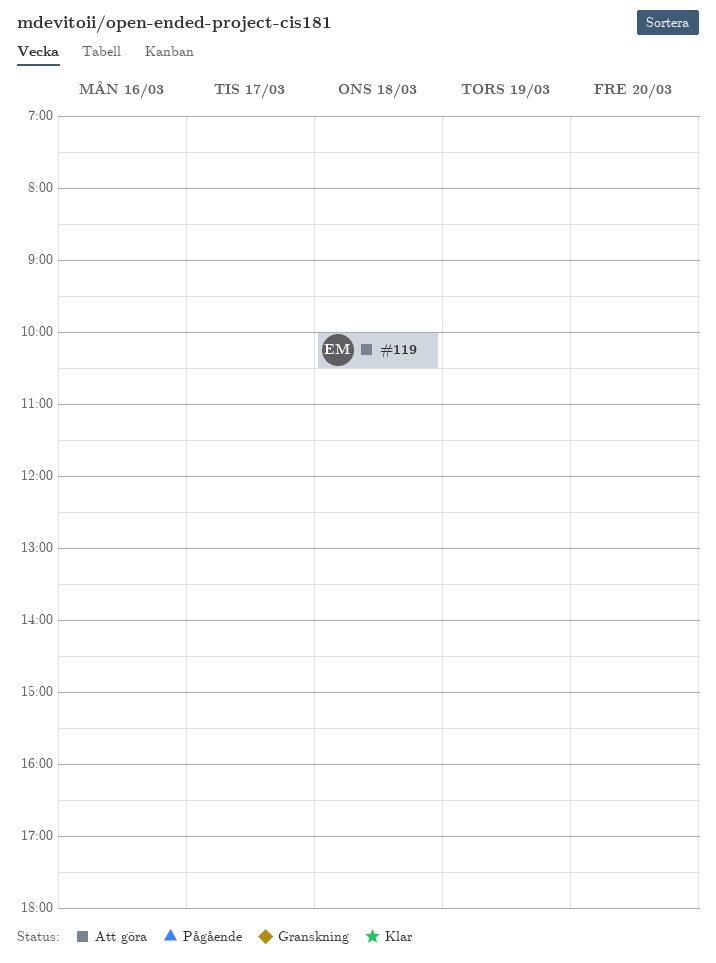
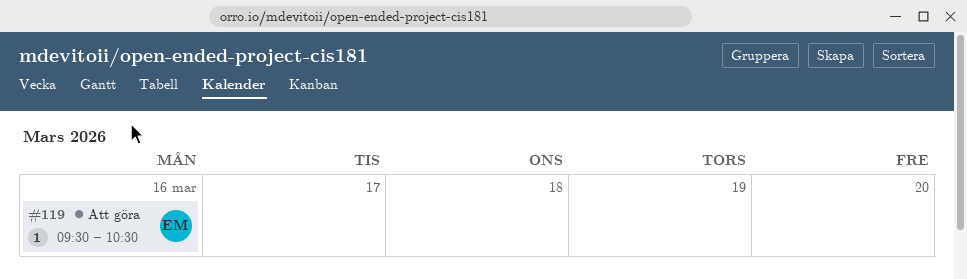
#119, day: Mar 18 -> Mar 16
#119, begins: 10:00 -> 09:30

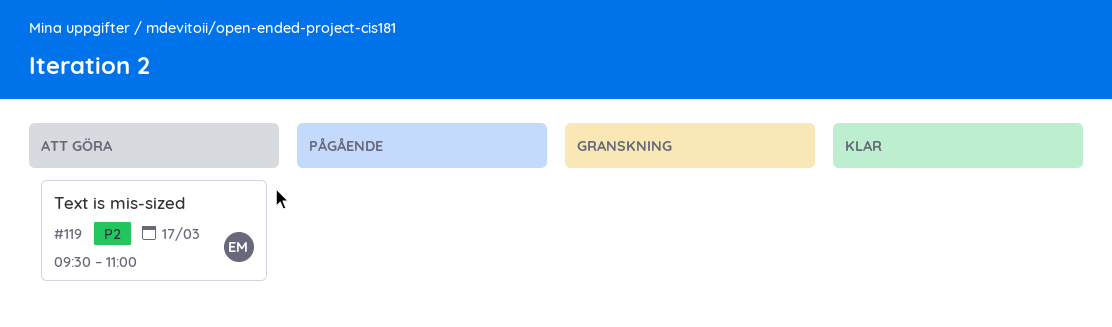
#119, day: Mar 16 -> Mar 17
#119, ends: 10:30 -> 11:00

